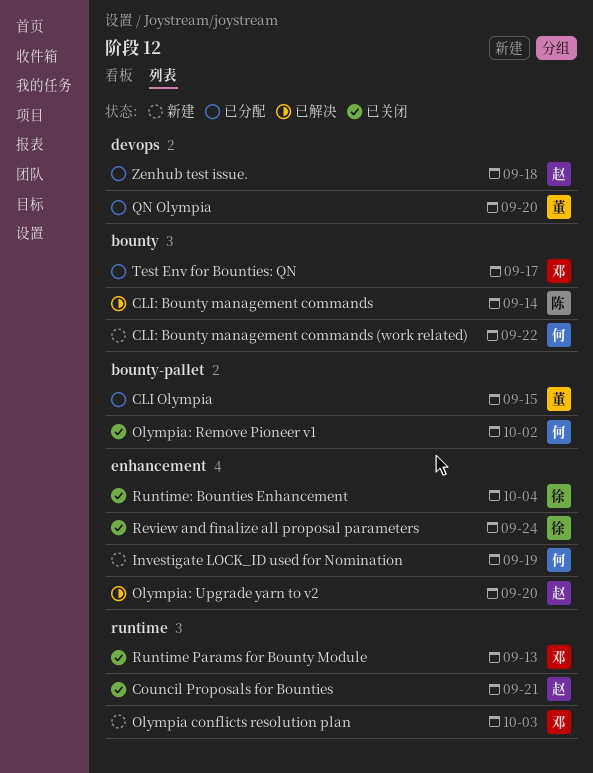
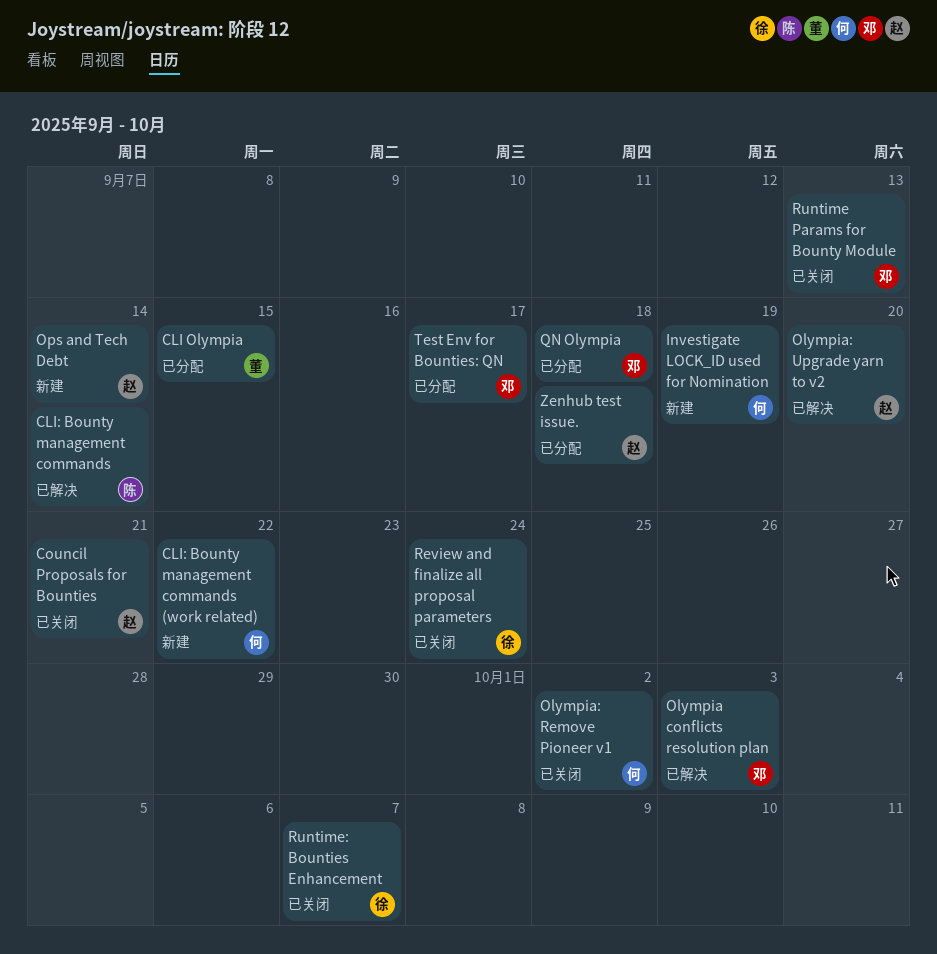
Olympia conflicts resolution plan, status: 新建 -> 已解决
Ops and Tech Debt: none -> present
QN Olympia, owner: 董 -> 邓
QN Olympia, due: Sep 20 -> Sep 18
Runtime: Bounties Enhancement, due: Oct 4 -> Oct 7

